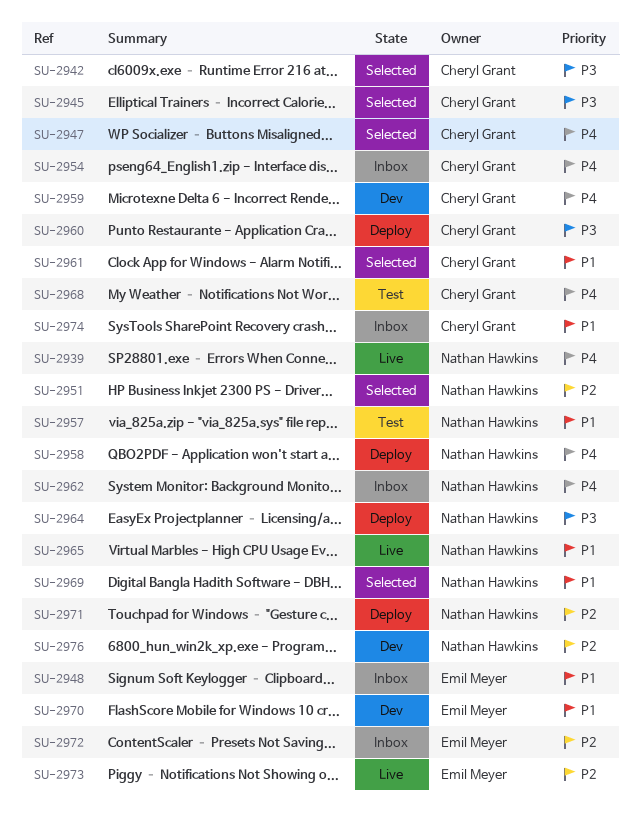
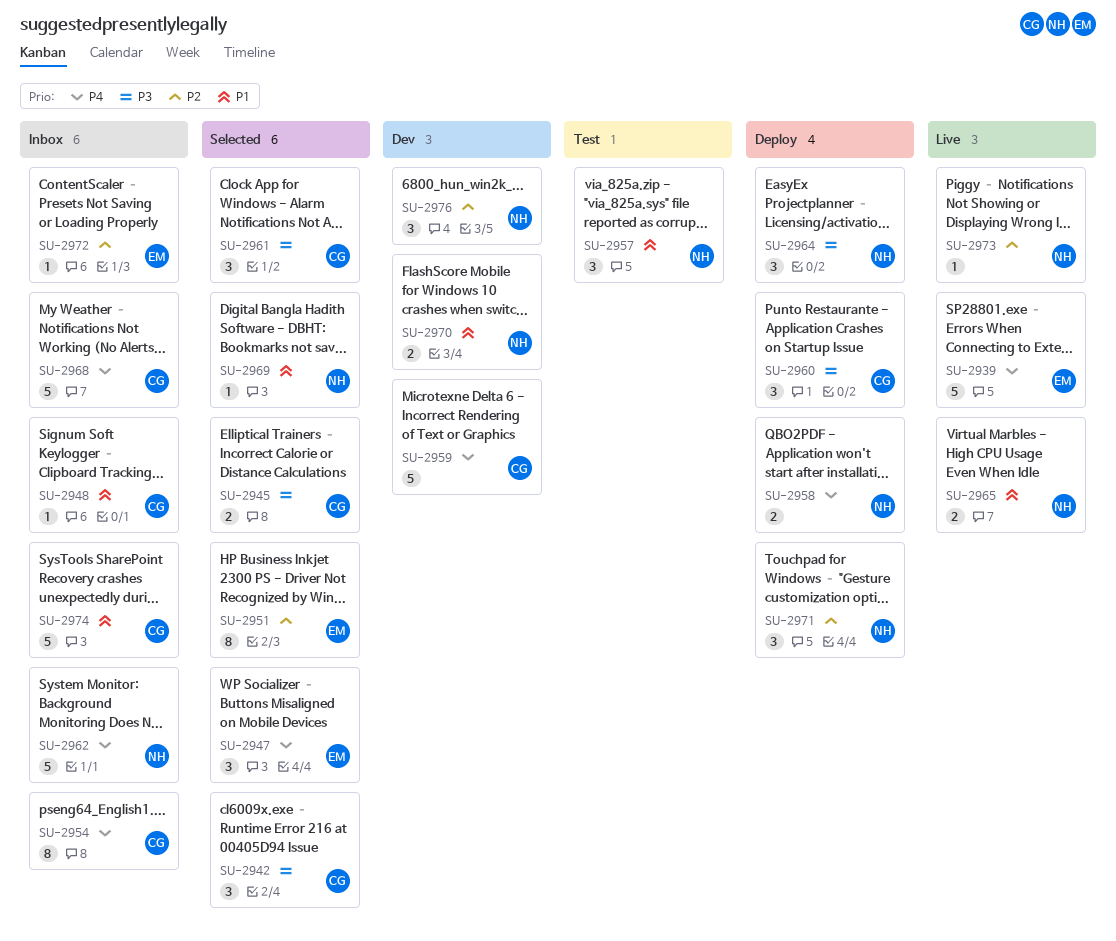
SU-2939, owner: Nathan Hawkins -> Emil Meyer
SU-2947, owner: Cheryl Grant -> Emil Meyer
SU-2948, owner: Emil Meyer -> Cheryl Grant
SU-2951, owner: Nathan Hawkins -> Emil Meyer
SU-2961, priority: P1 -> P3
SU-2968, status: Test -> Inbox
SU-2970, owner: Emil Meyer -> Nathan Hawkins
SU-2973, owner: Emil Meyer -> Nathan Hawkins

